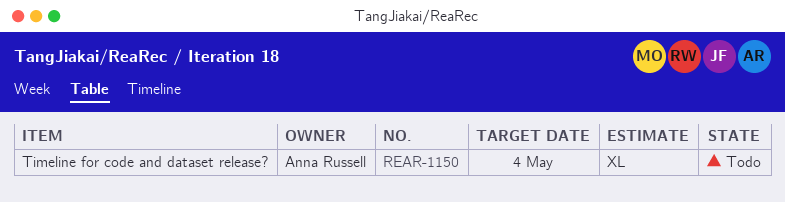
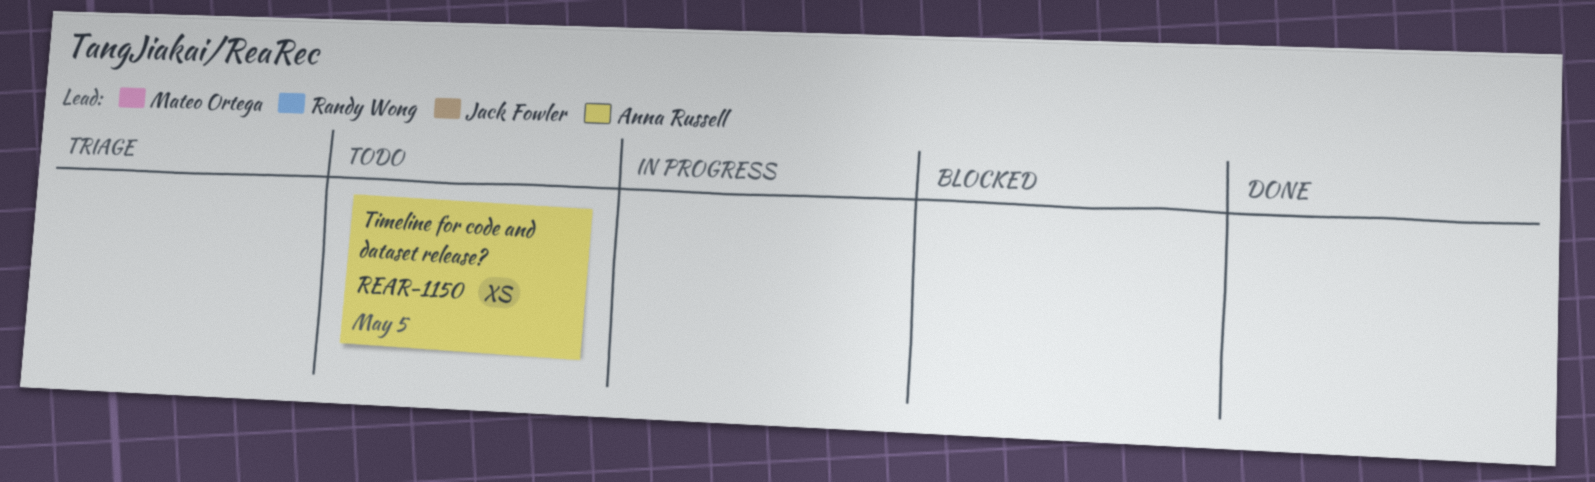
REAR-1150, estimate: XL -> XS
REAR-1150, due: May 4 -> May 5

